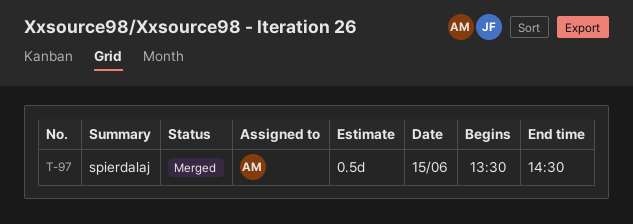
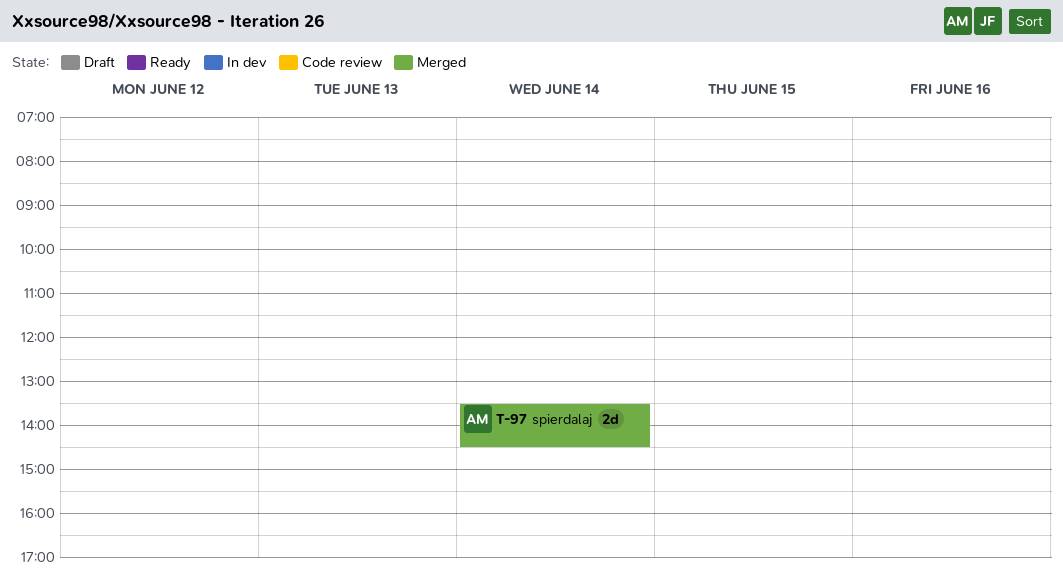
T-97, estimate: 0.5d -> 2d
T-97, day: Jun 15 -> Jun 14

